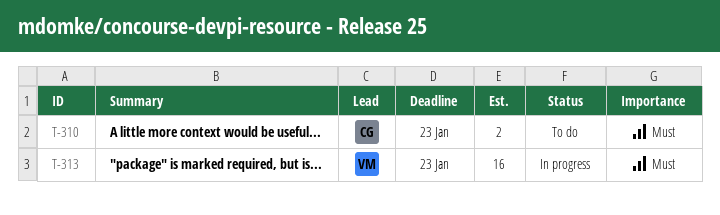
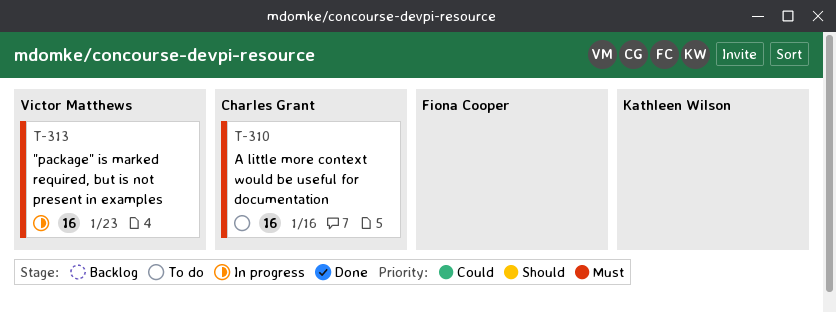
T-310, estimate: 2 -> 16
T-310, due: Jan 23 -> Jan 16

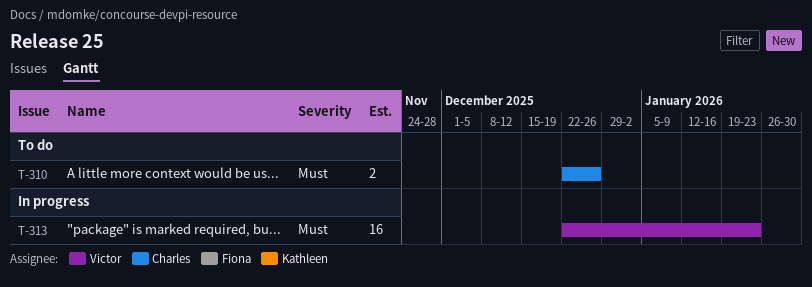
T-310, estimate: 16 -> 2
T-310, due: Jan 16 -> Dec 26

